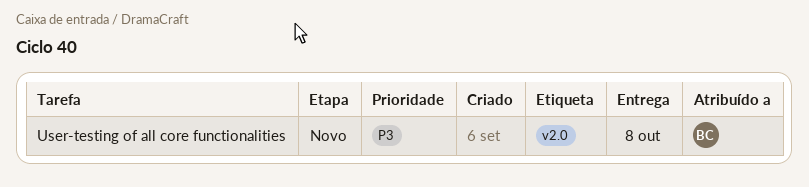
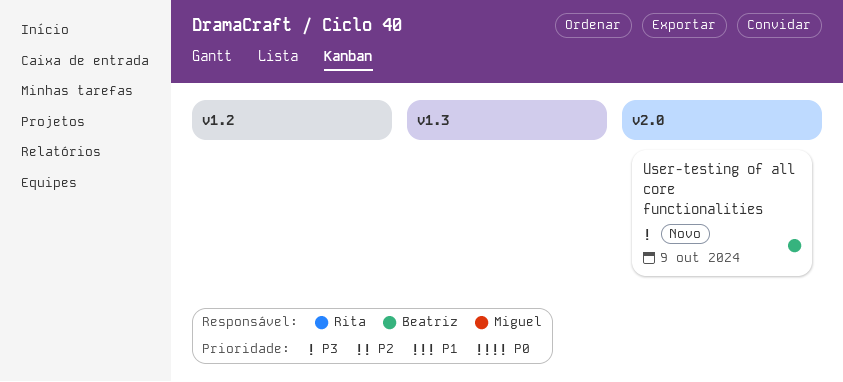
User-testing of all core functionalities, due: Oct 8 -> Oct 9

